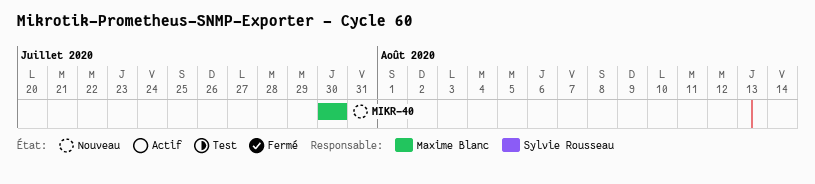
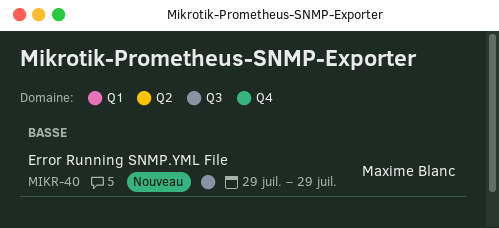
MIKR-40, start: Jul 30 -> Jul 29
MIKR-40, due: Jul 30 -> Jul 29

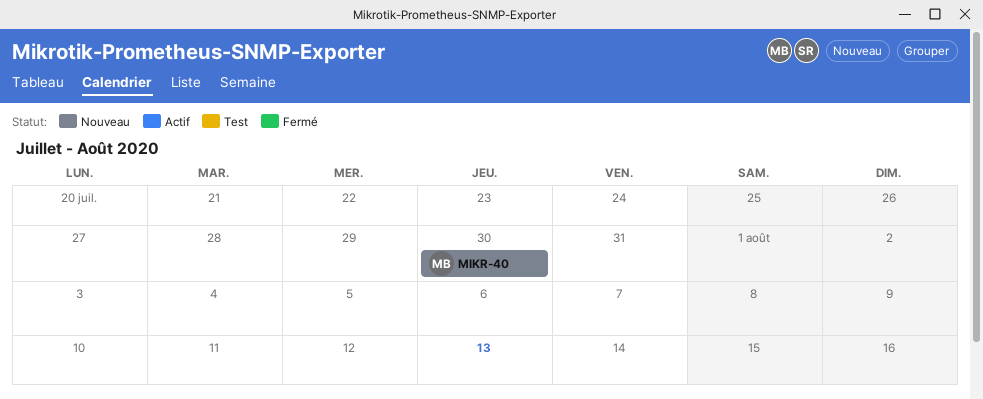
MIKR-40, start: Jul 29 -> Jul 30
MIKR-40, due: Jul 29 -> Jul 30

